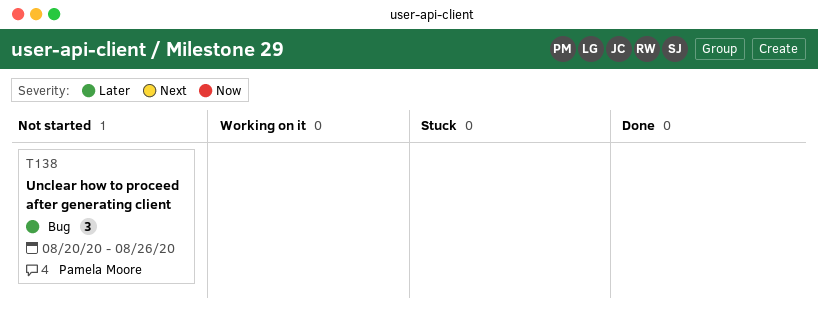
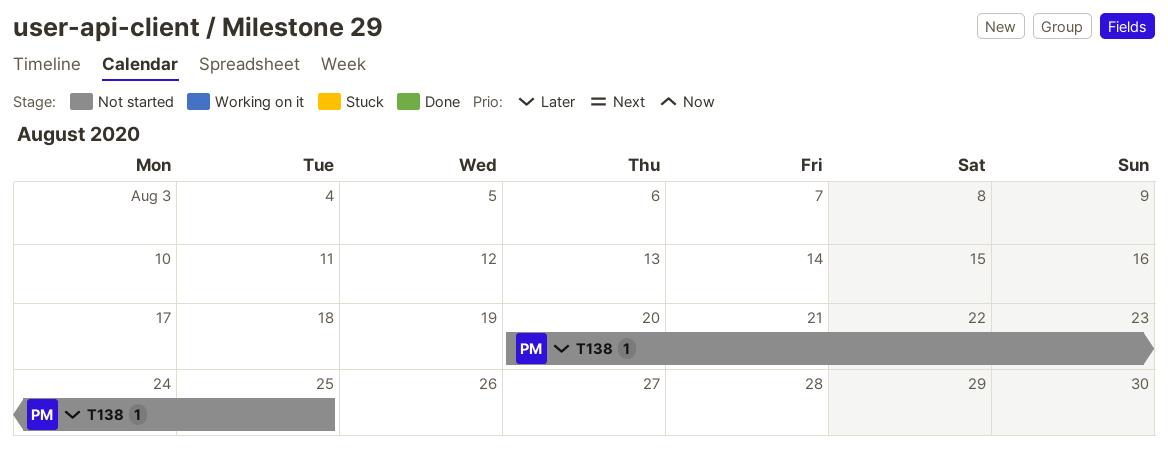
T138, estimate: 3 -> 1
T138, due: Aug 26 -> Aug 25

